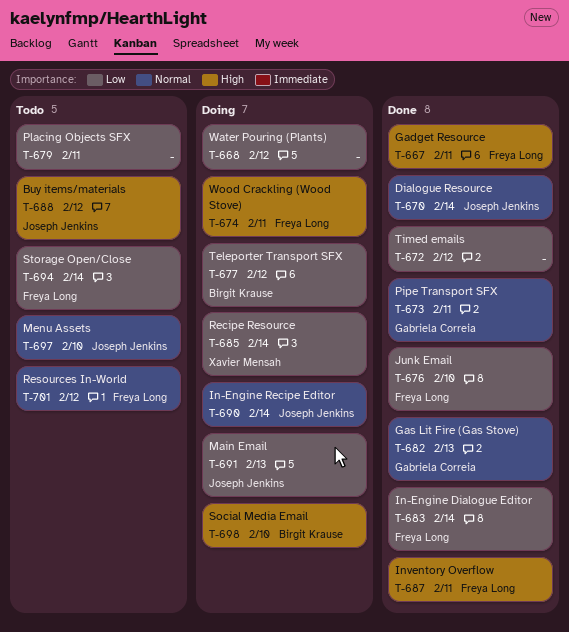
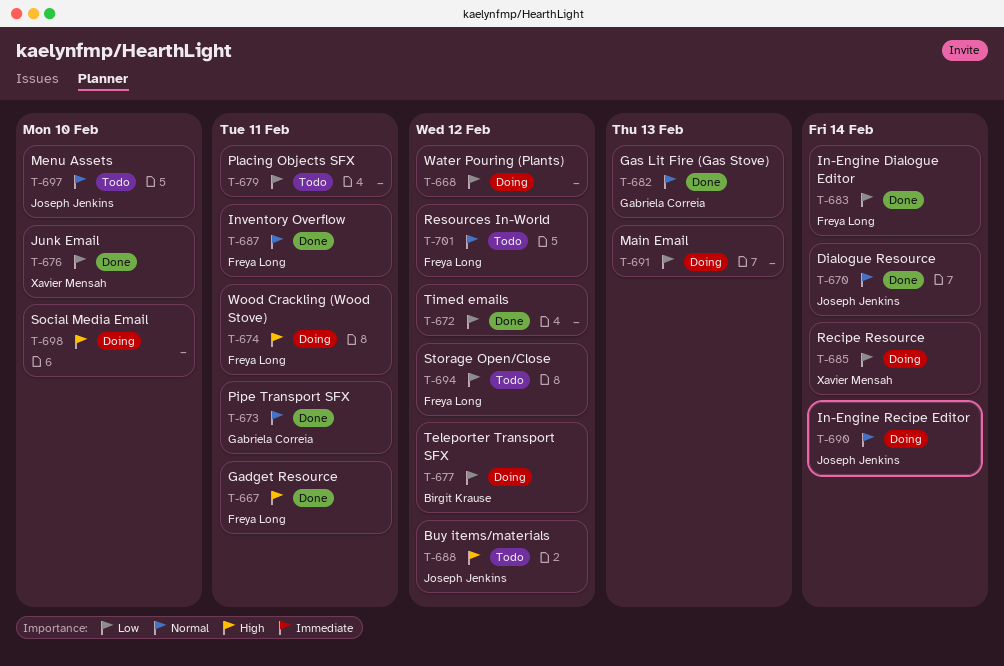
T-676, owner: Freya Long -> Xavier Mensah
T-687, priority: High -> Normal
T-691, owner: Joseph Jenkins -> none
T-694, due: Feb 14 -> Feb 12
T-698, owner: Birgit Krause -> none

